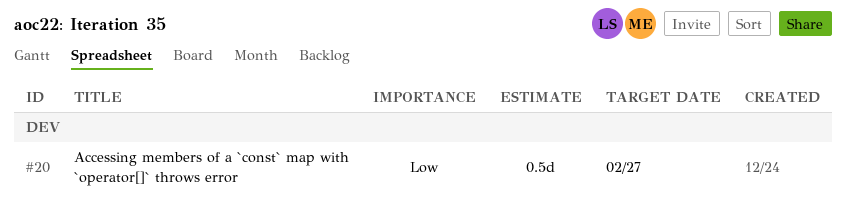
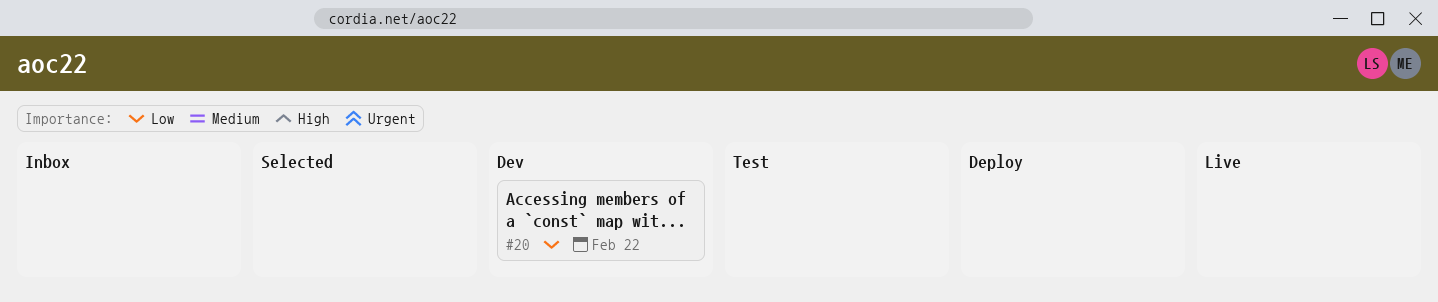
#20, due: Feb 27 -> Feb 22

